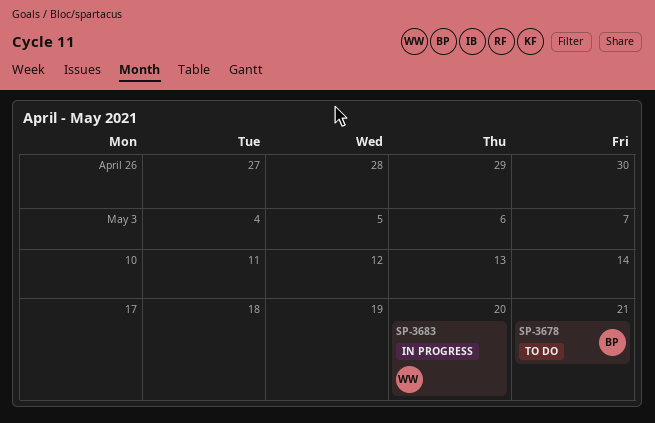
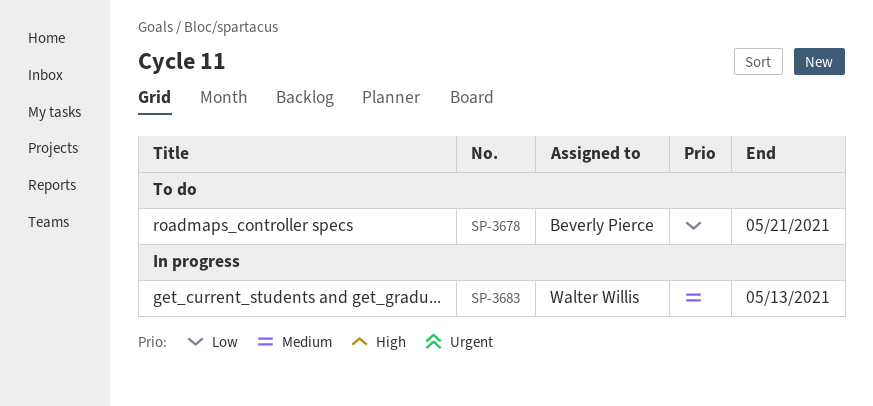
SP-3683, due: May 20 -> May 13

